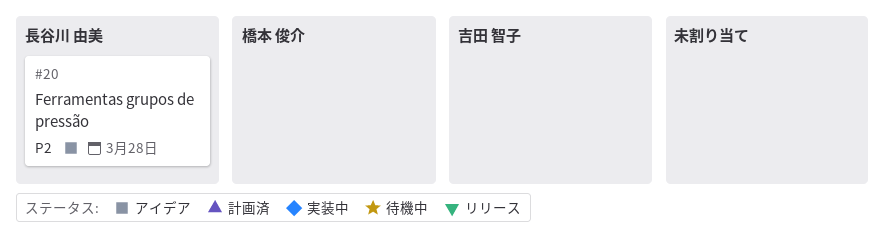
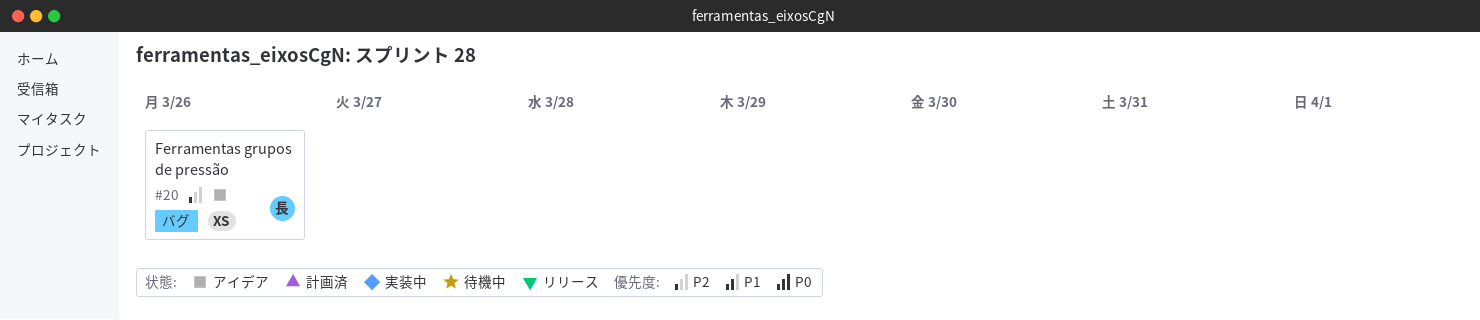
#20, due: Mar 28 -> Mar 26

